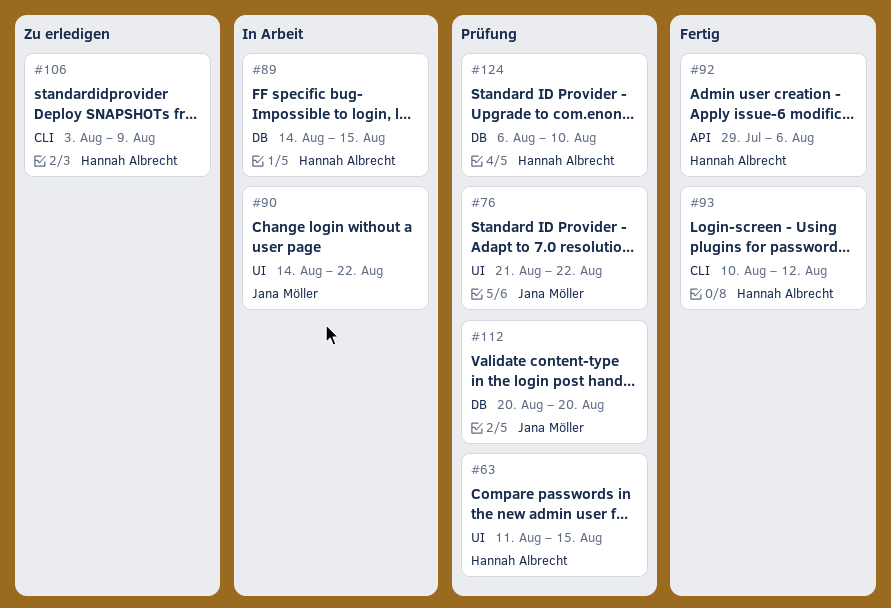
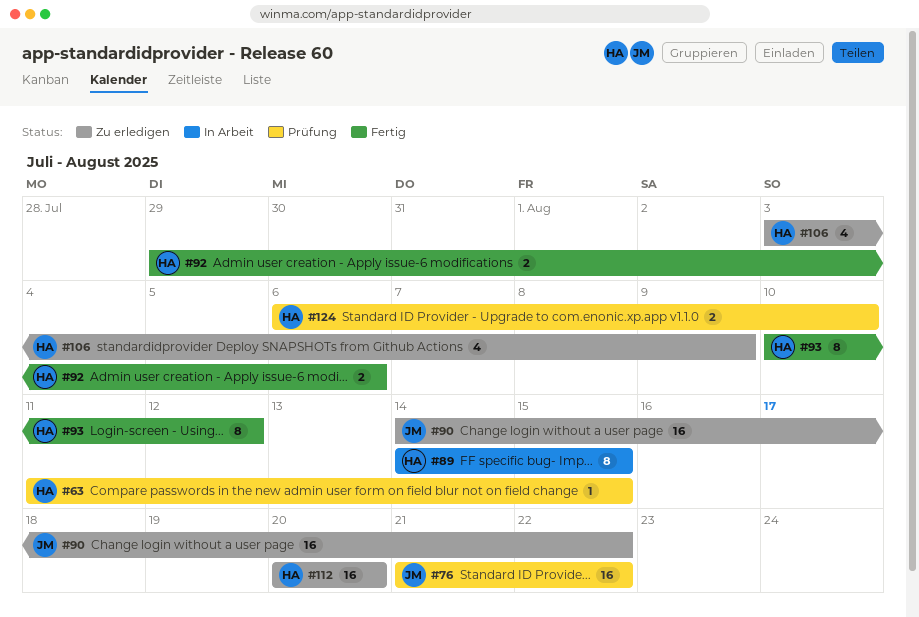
#90, status: In Arbeit -> Zu erledigen
#112, status: Prüfung -> Zu erledigen
#112, owner: Jana Möller -> Hannah Albrecht

